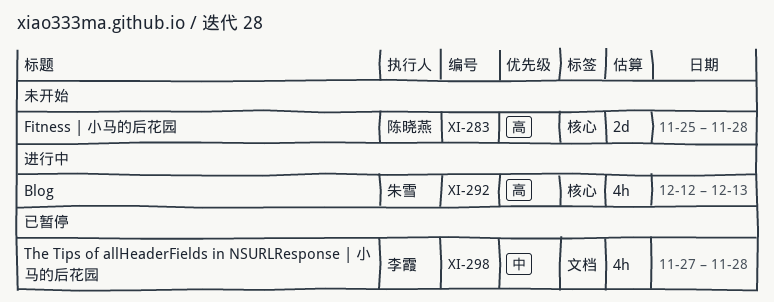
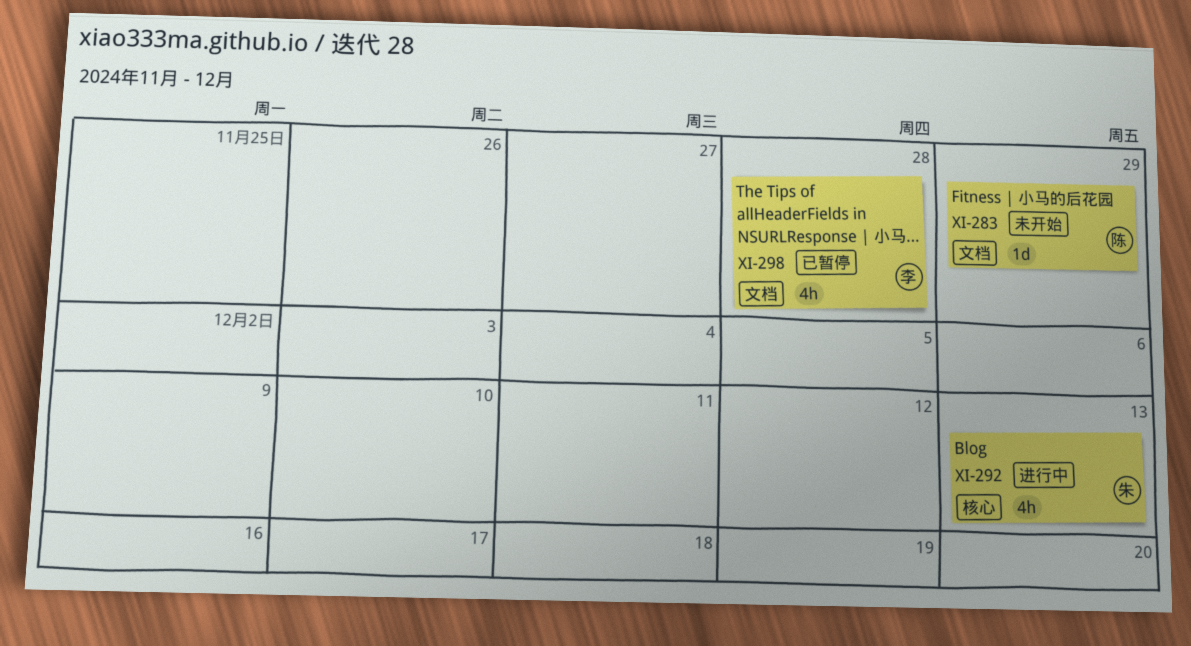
XI-283, label: 核心 -> 文档
XI-283, estimate: 2d -> 1d
XI-283, due: Nov 28 -> Nov 29

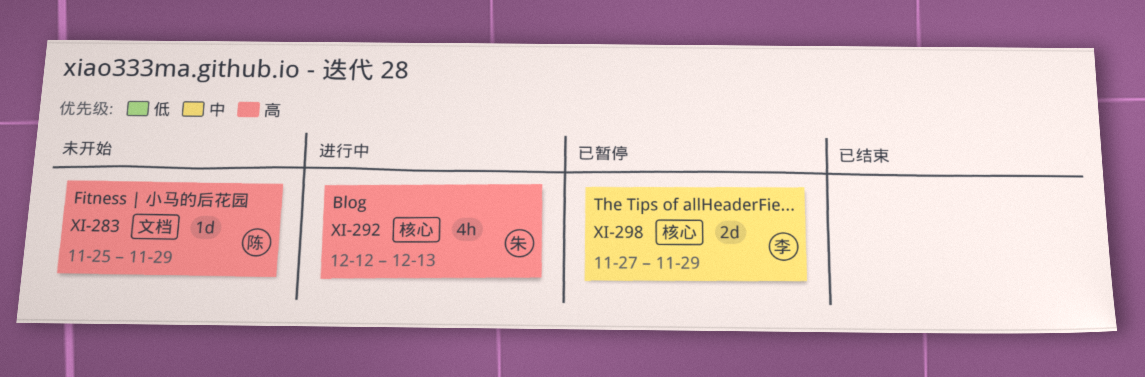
XI-298, label: 文档 -> 核心
XI-298, estimate: 4h -> 2d
XI-298, due: Nov 28 -> Nov 29

